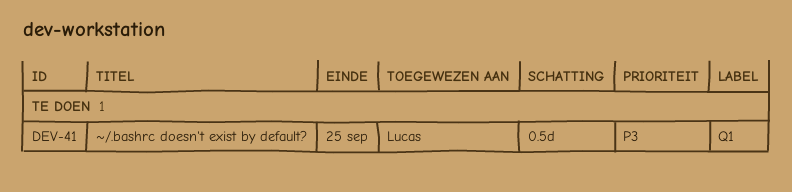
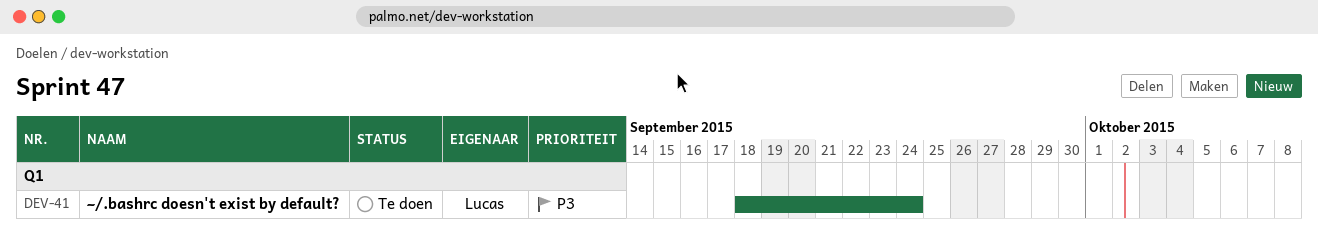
DEV-41, due: Sep 25 -> Sep 24

